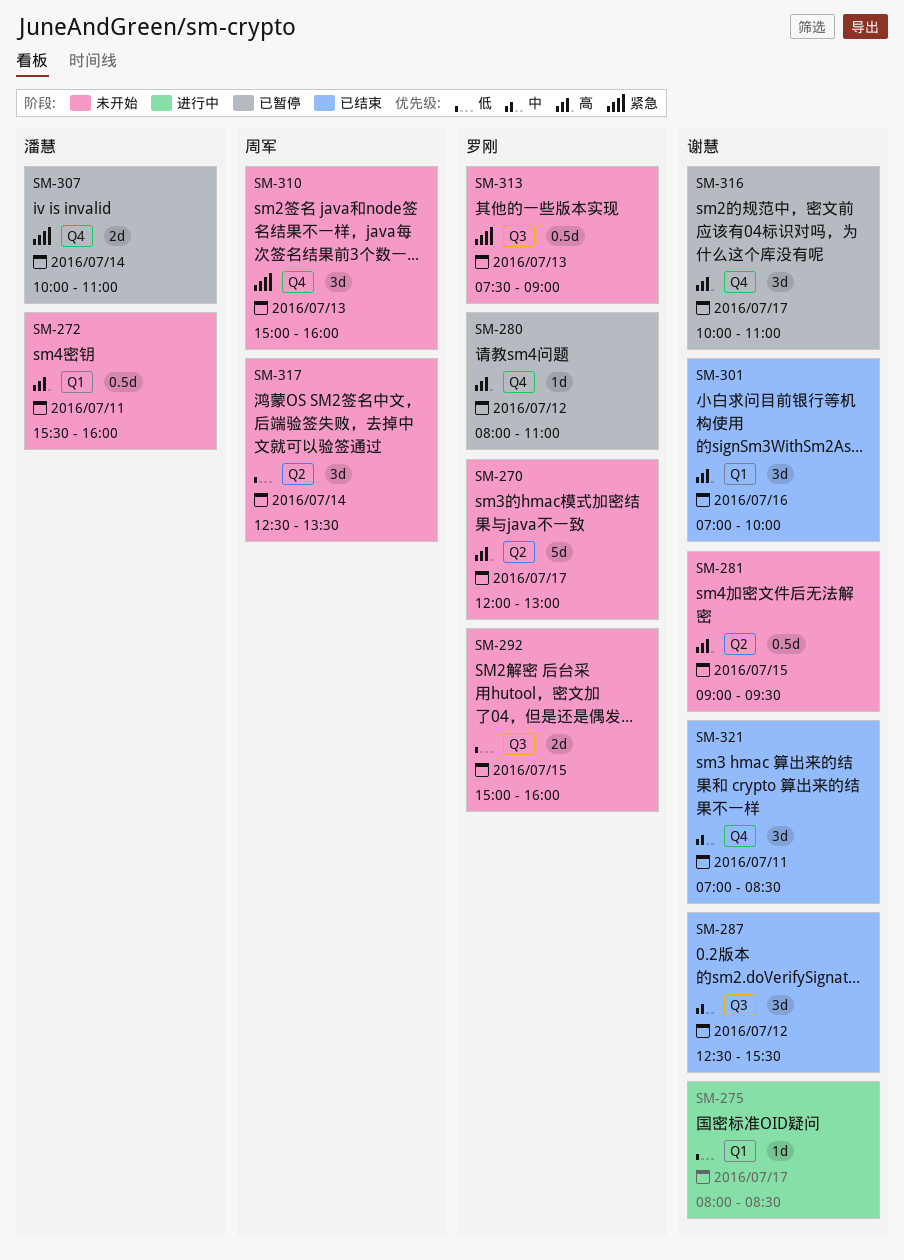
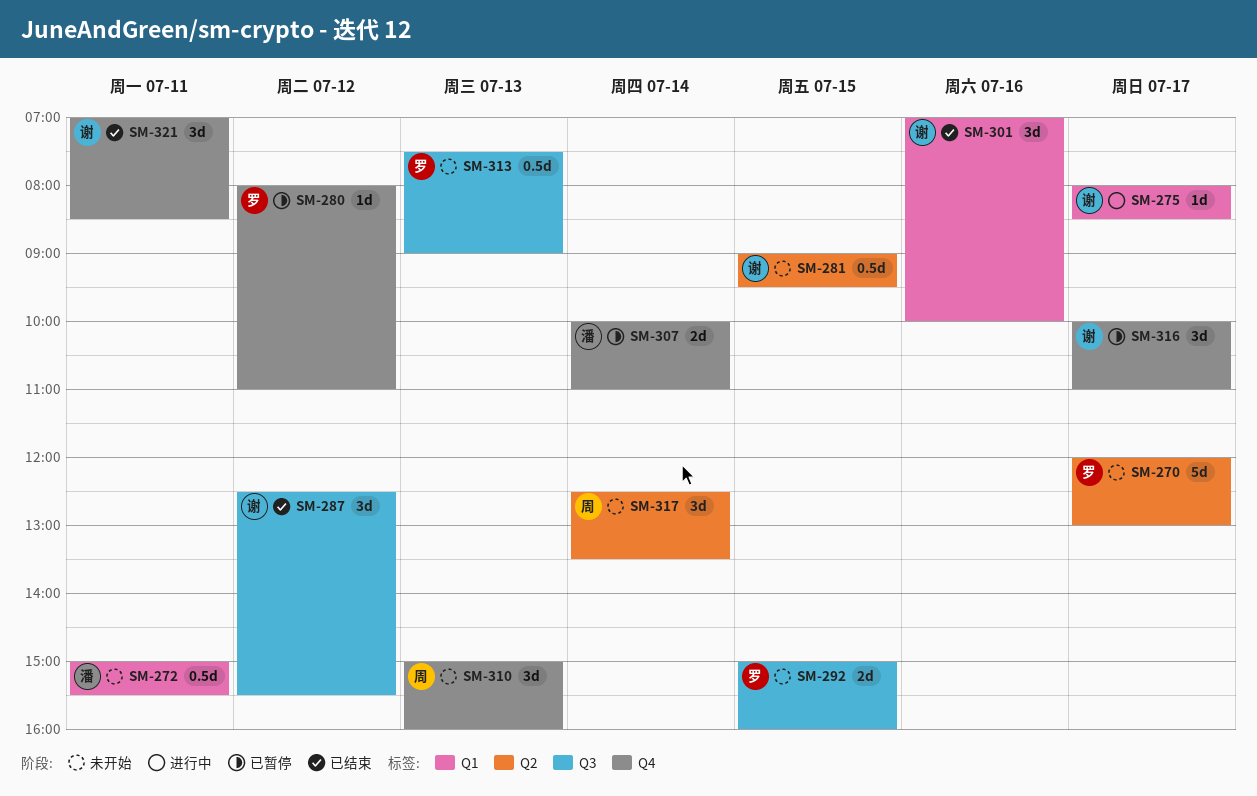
SM-272, begins: 15:30 -> 15:00
SM-272, ends: 16:00 -> 15:30

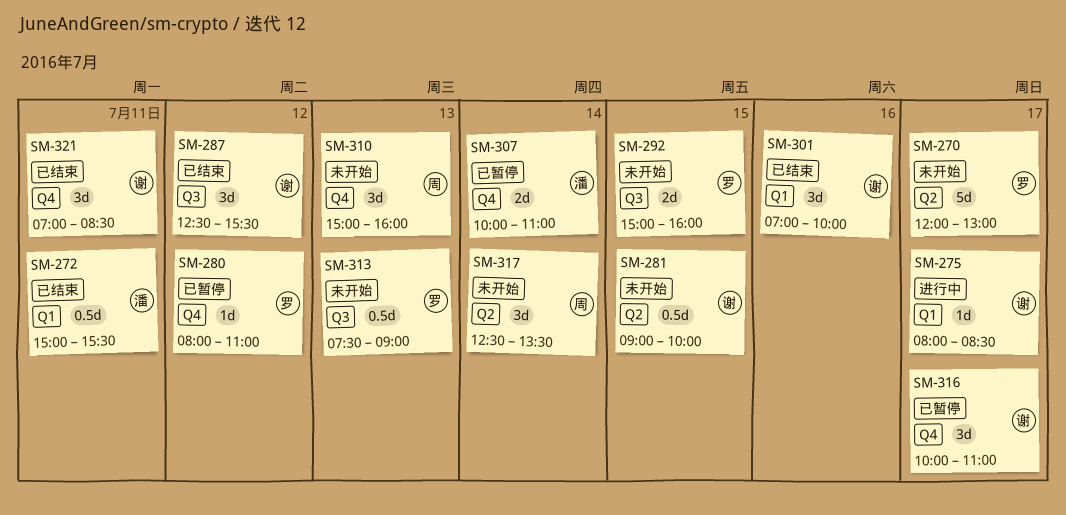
SM-272, status: 未开始 -> 已结束
SM-281, ends: 09:30 -> 10:00

